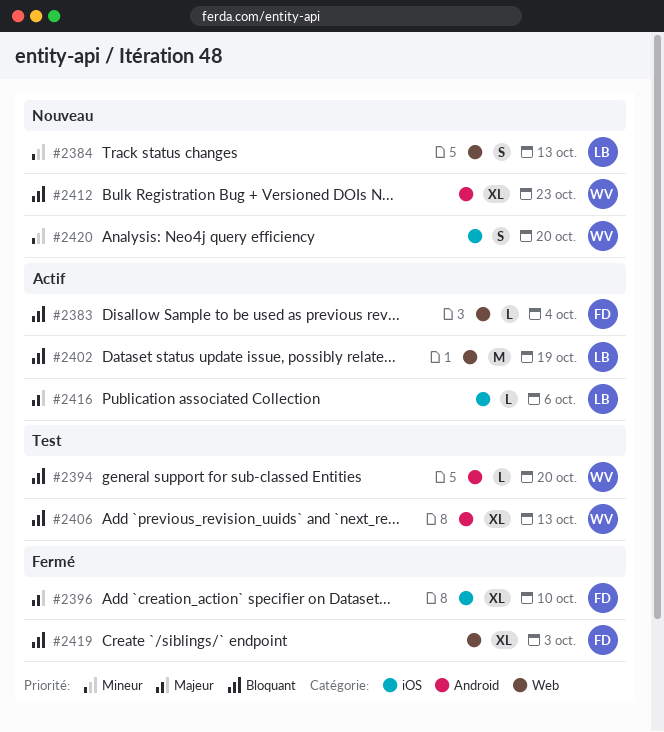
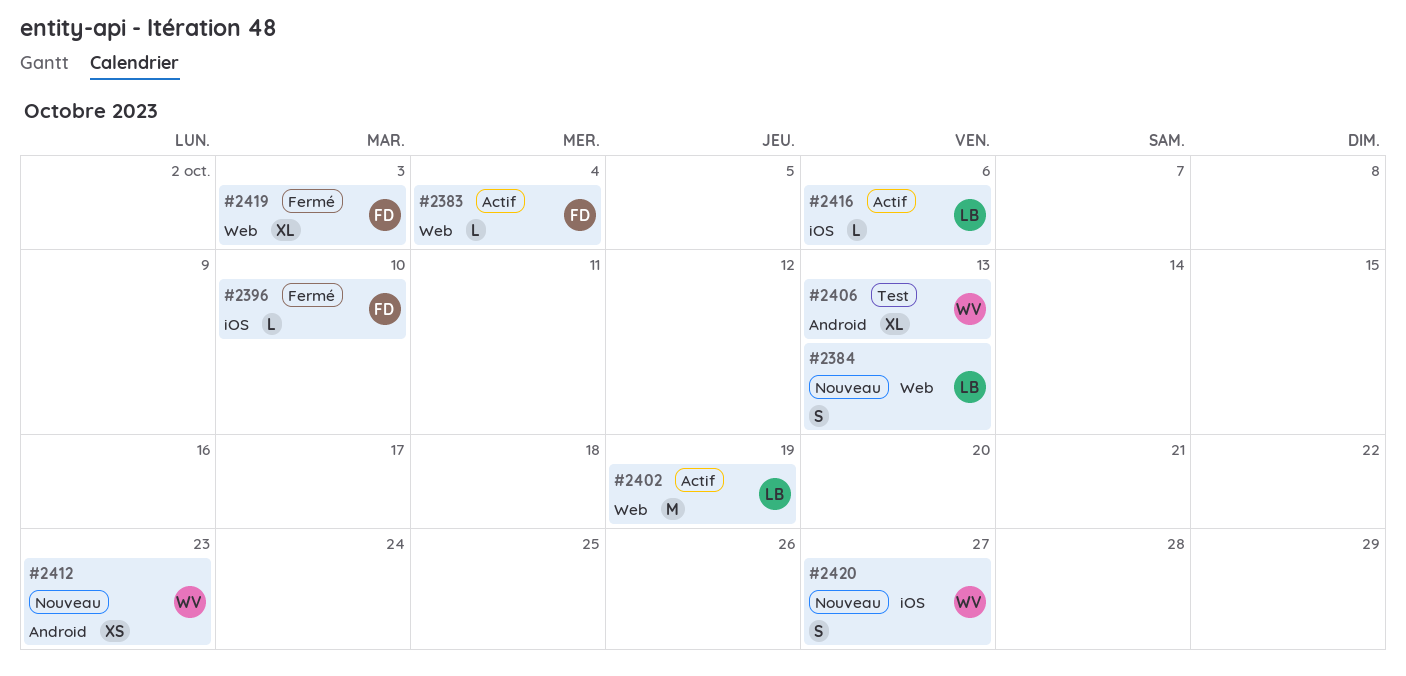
#2394: present -> none
#2396, estimate: XL -> L
#2412, estimate: XL -> XS
#2420, due: Oct 20 -> Oct 27

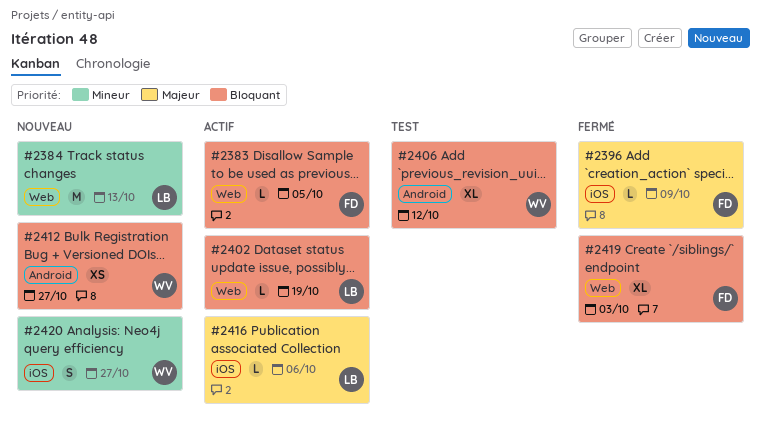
#2383, due: Oct 4 -> Oct 5
#2384, estimate: S -> M
#2396, due: Oct 10 -> Oct 9
#2402, estimate: M -> L
#2406, due: Oct 13 -> Oct 12
#2412, due: Oct 23 -> Oct 27

